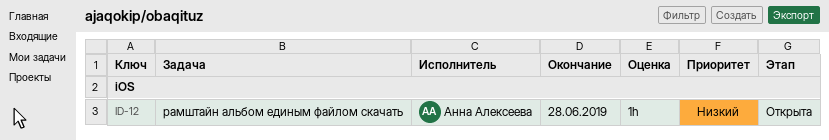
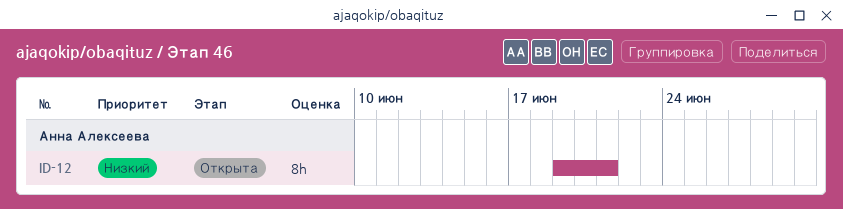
ID-12, estimate: 1h -> 8h
ID-12, due: Jun 28 -> Jun 21

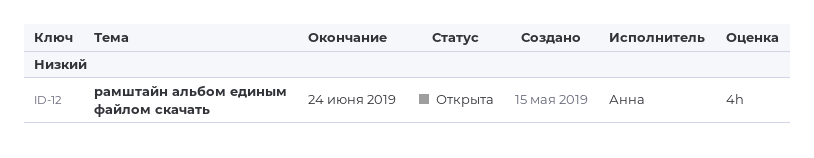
ID-12, estimate: 8h -> 4h
ID-12, due: Jun 21 -> Jun 24

